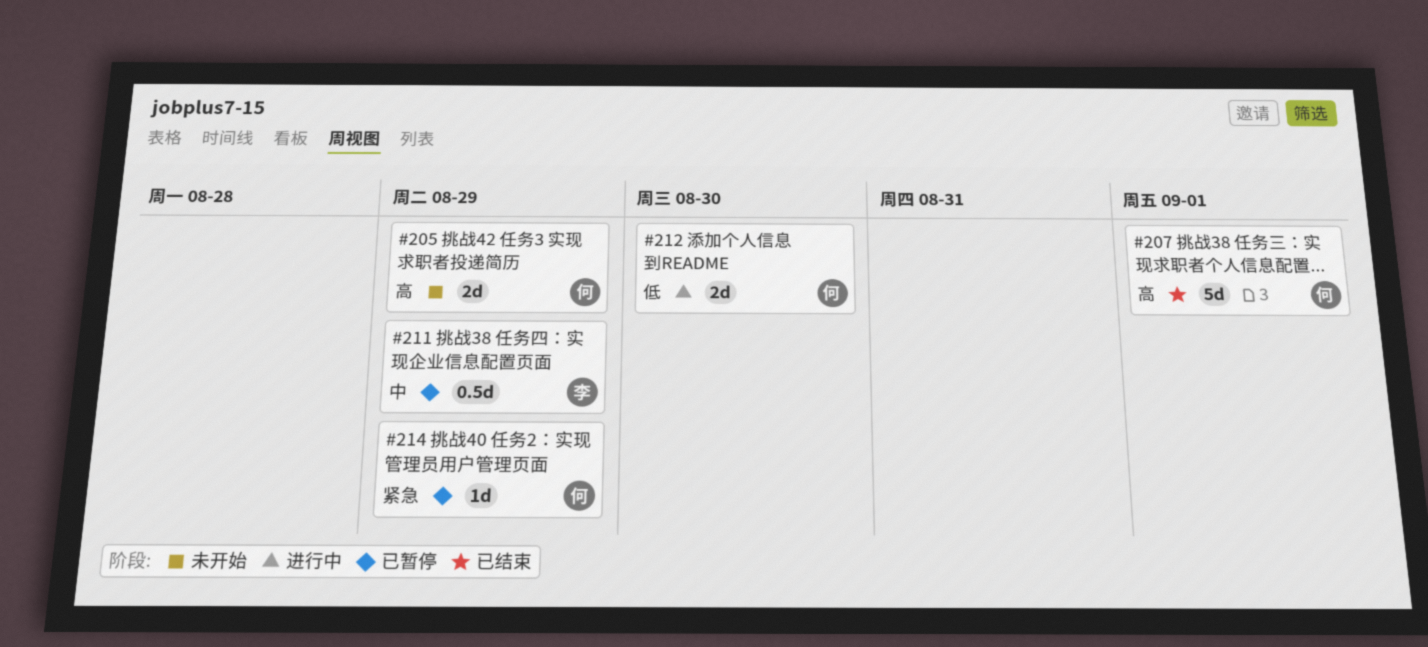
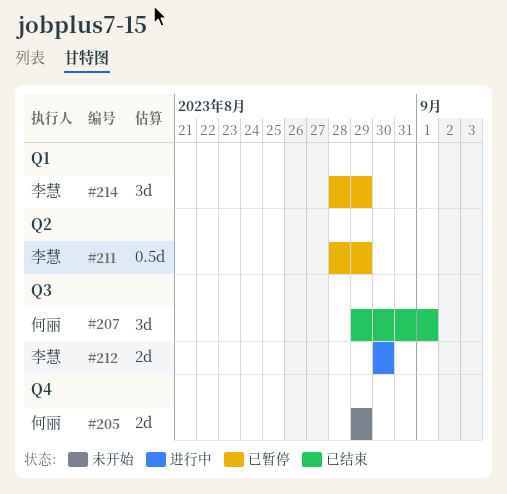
#207, estimate: 5d -> 3d
#212, owner: 何丽 -> 李慧
#214, owner: 何丽 -> 李慧
#214, estimate: 1d -> 3d

